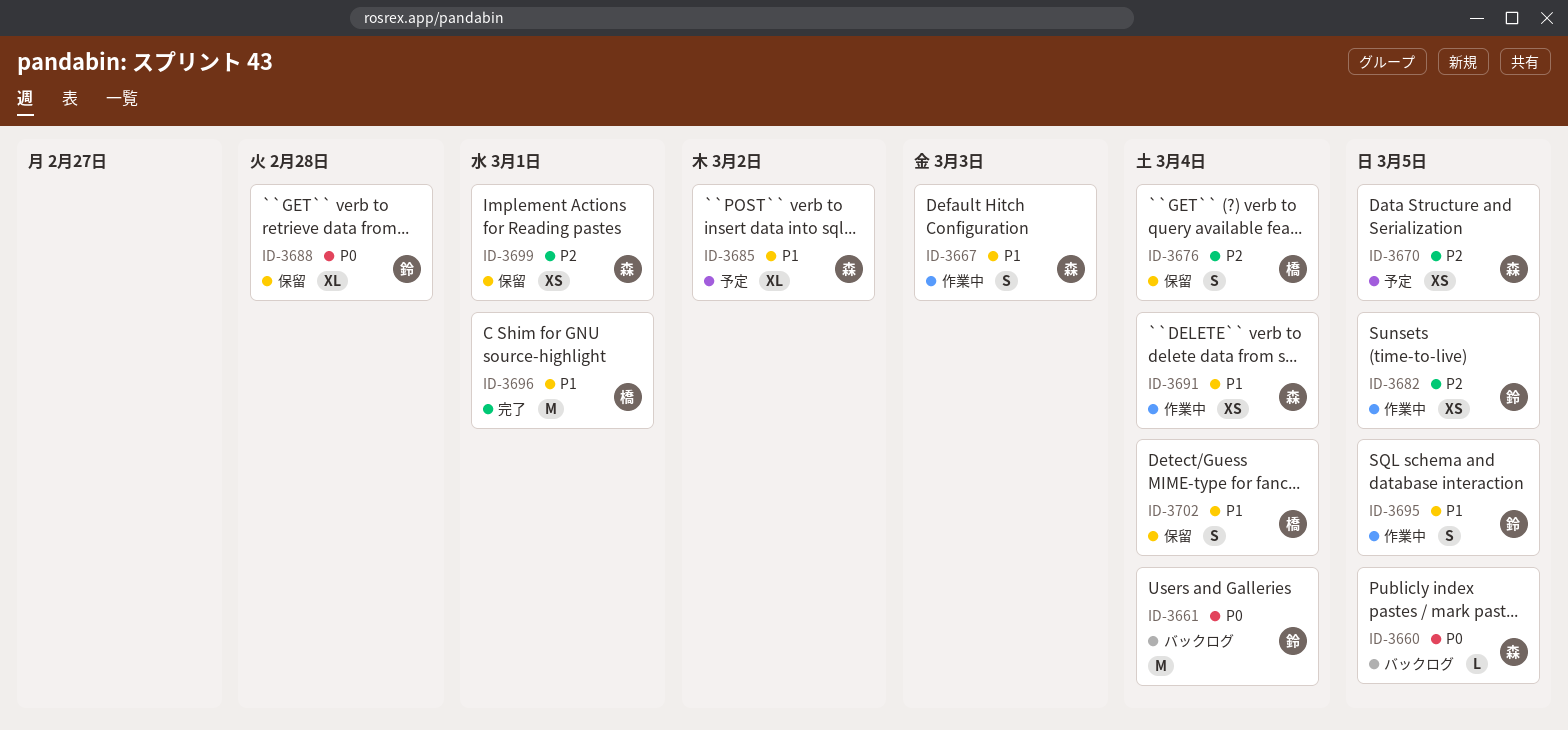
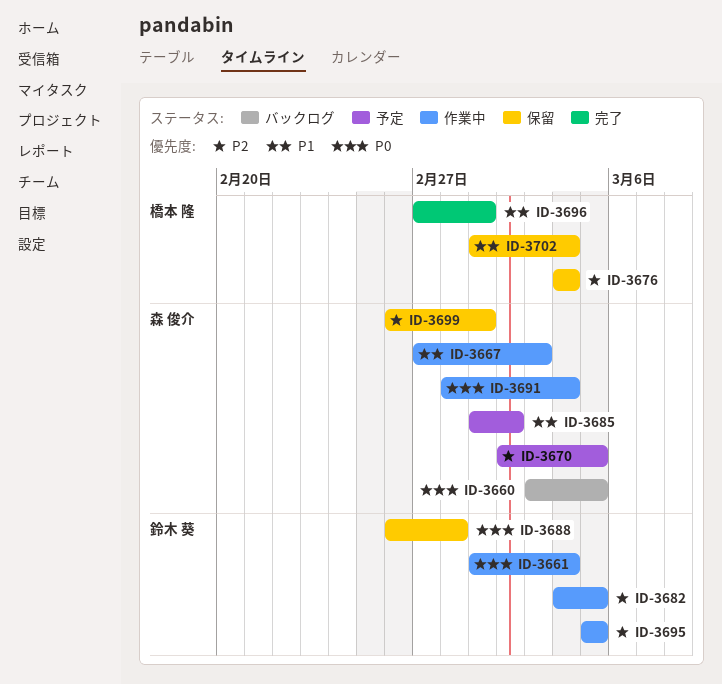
ID-3661, status: バックログ -> 作業中
ID-3691, priority: P1 -> P0
ID-3695, priority: P1 -> P2

